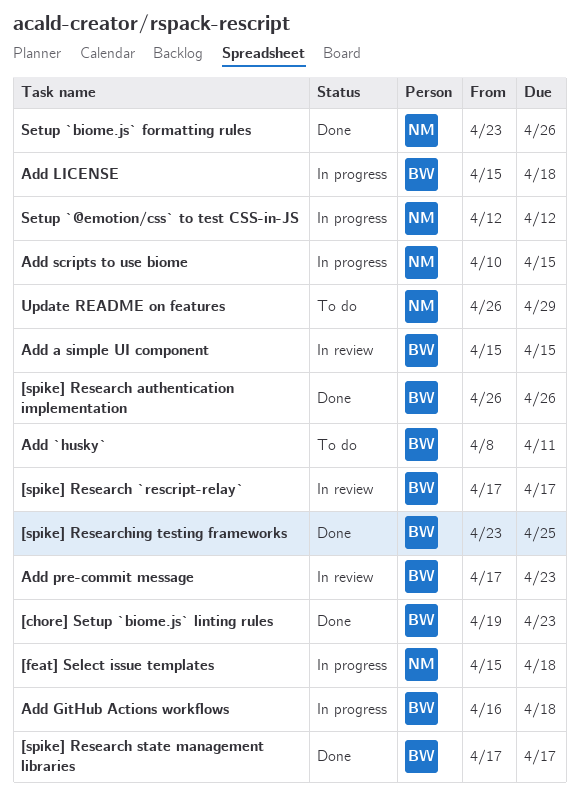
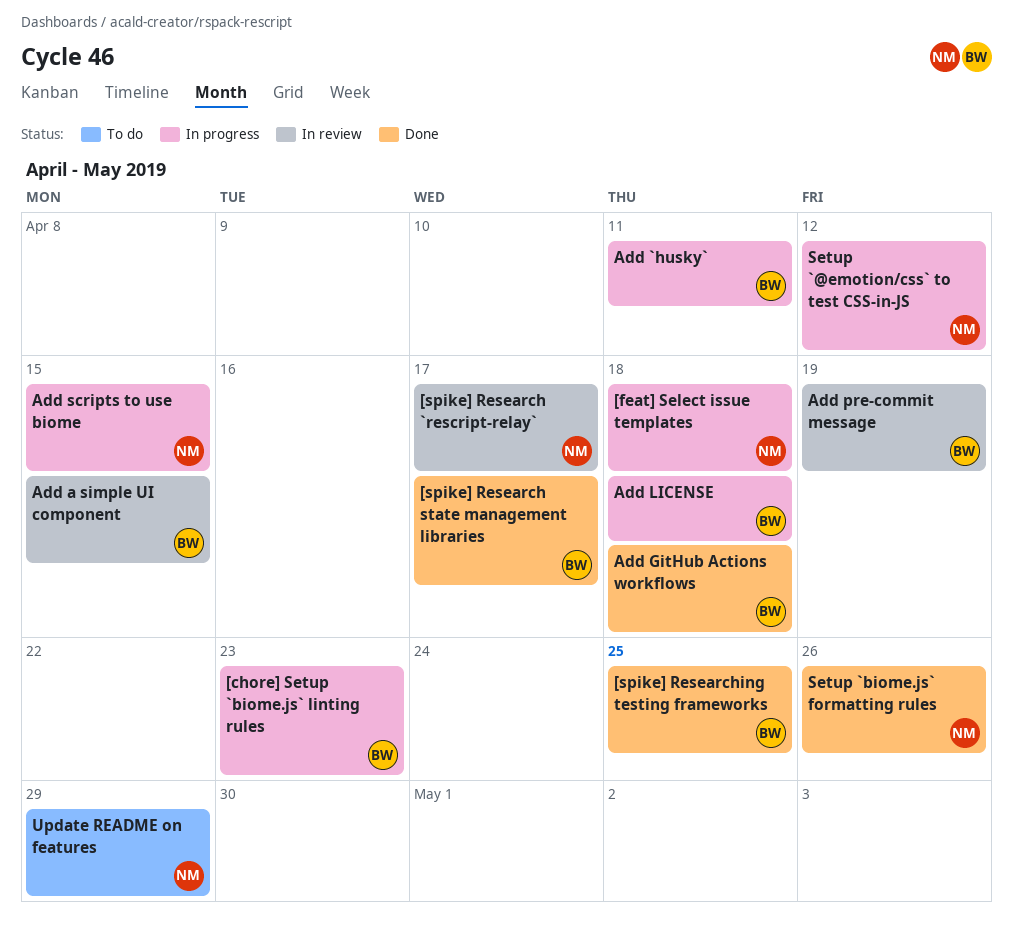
[chore] Setup `biome.js` linting rules, status: Done -> In progress
[spike] Research `rescript-relay`, owner: BW -> NM
[spike] Research authentication implementation: present -> none
Add `husky`, status: To do -> In progress
Add GitHub Actions workflows, status: In progress -> Done
Add pre-commit message, due: Apr 23 -> Apr 19

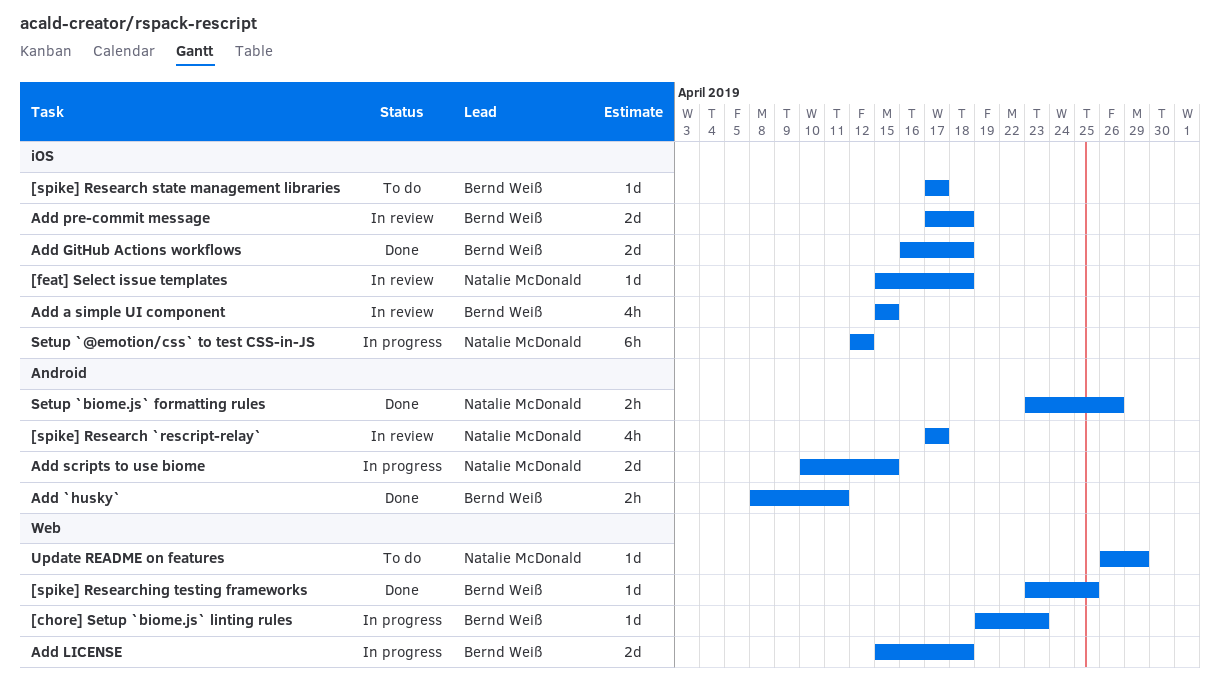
[feat] Select issue templates, status: In progress -> In review
[spike] Research state management libraries, status: Done -> To do
Add `husky`, status: In progress -> Done
Add pre-commit message, due: Apr 19 -> Apr 18

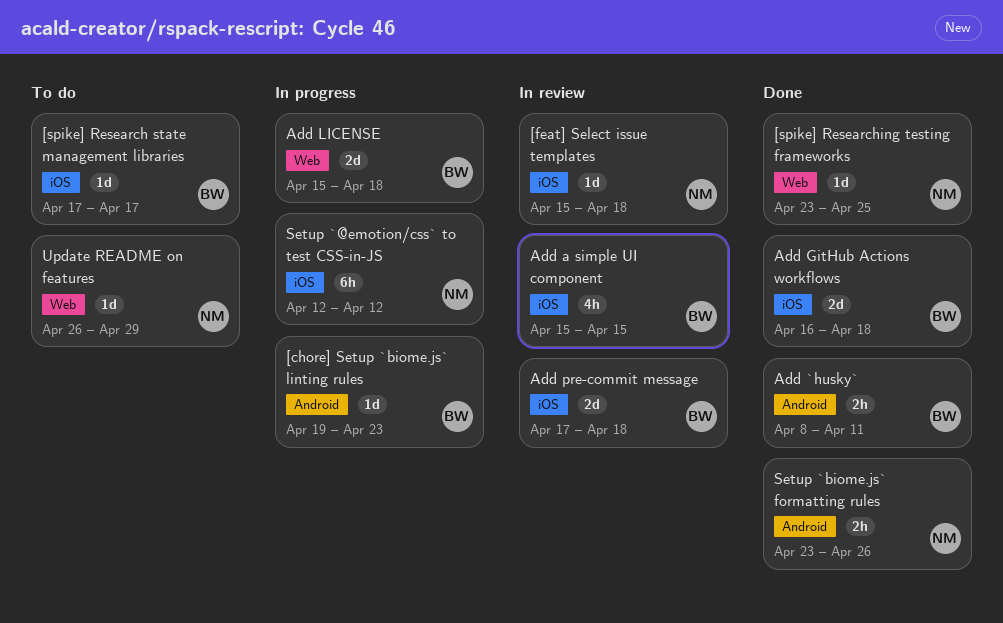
[chore] Setup `biome.js` linting rules, label: Web -> Android
[spike] Research `rescript-relay`: present -> none
[spike] Researching testing frameworks, owner: Bernd Weiß -> Natalie McDonald
Add scripts to use biome: present -> none

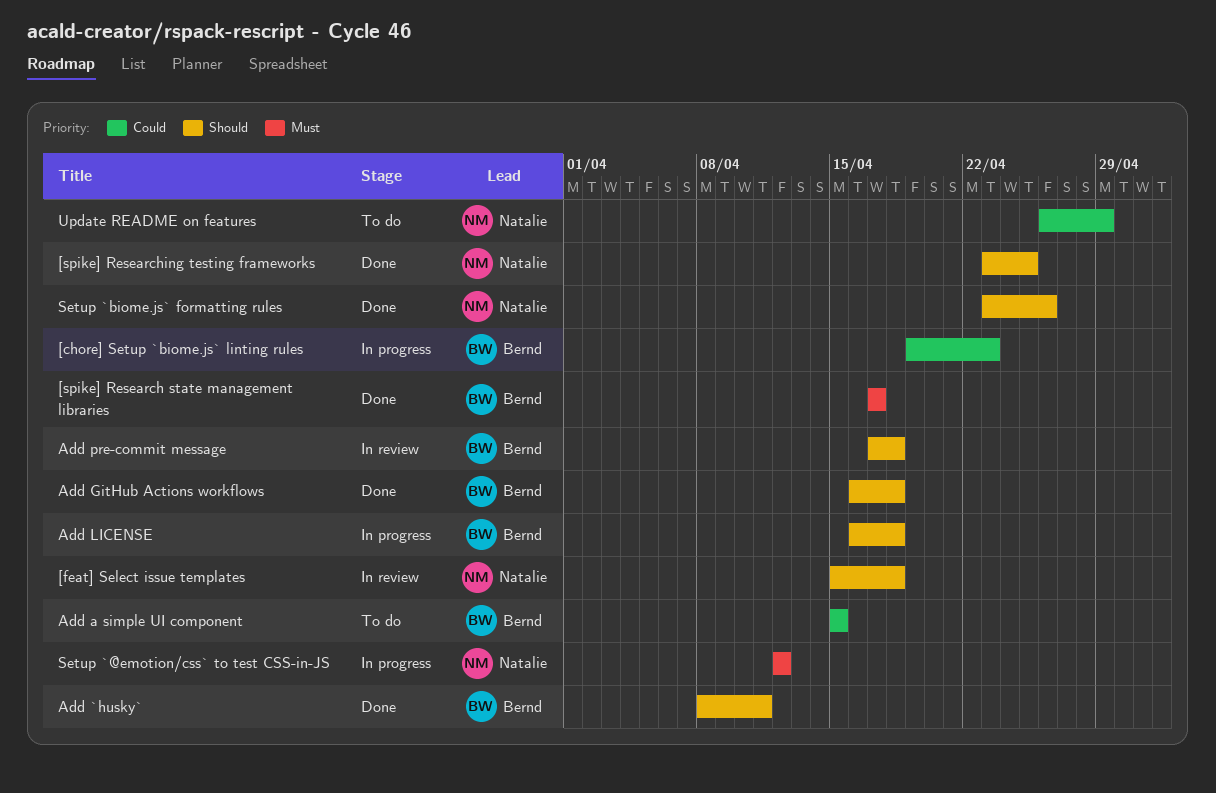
[spike] Research state management libraries, status: To do -> Done
Add a simple UI component, status: In review -> To do
Add LICENSE, start: Apr 15 -> Apr 16

